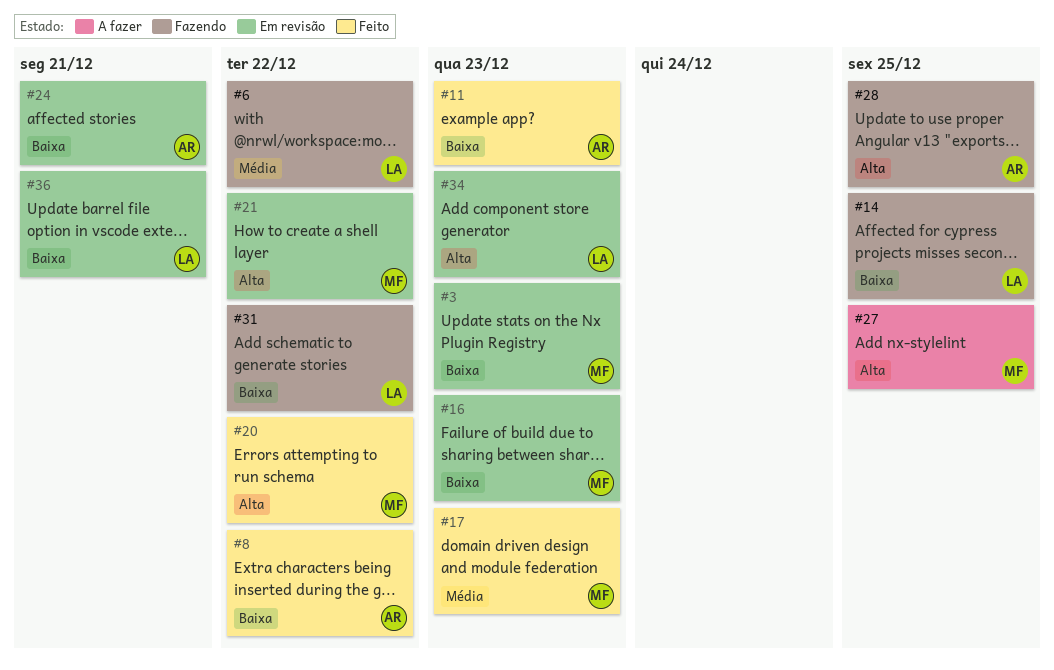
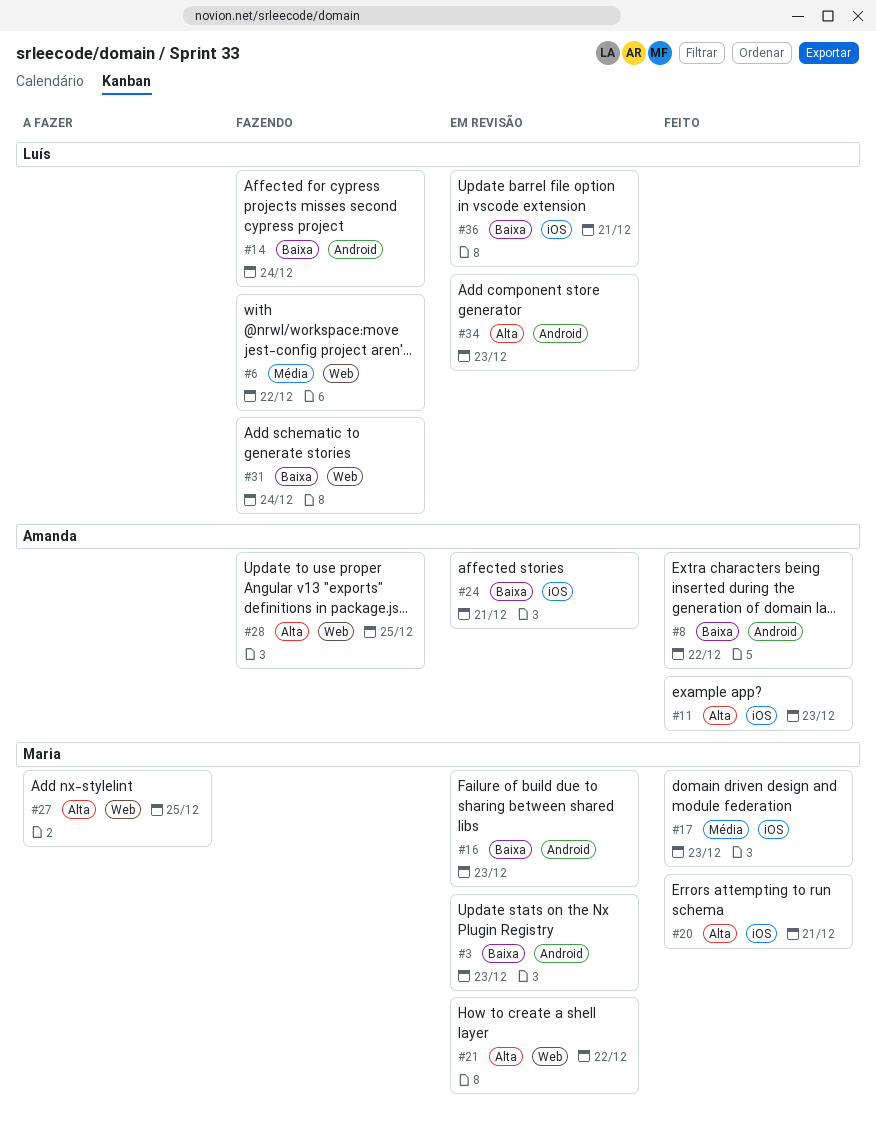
#11, priority: Baixa -> Alta
#14, due: Dec 25 -> Dec 24
#20, due: Dec 22 -> Dec 21
#31, due: Dec 22 -> Dec 24

